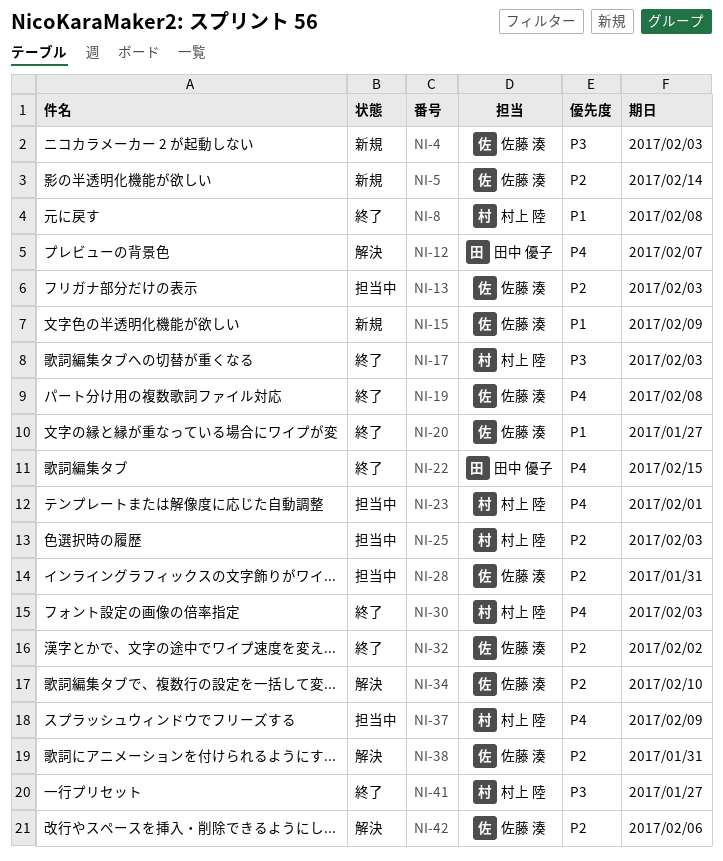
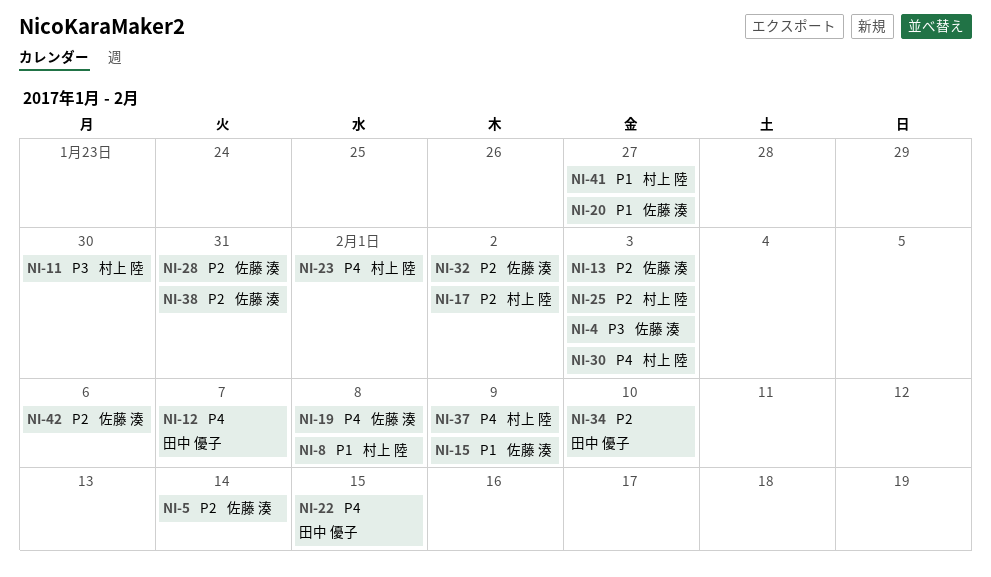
NI-11: none -> present
NI-17, priority: P3 -> P2
NI-17, due: Feb 3 -> Feb 2
NI-34, owner: 佐藤 湊 -> 田中 優子
NI-41, priority: P3 -> P1

